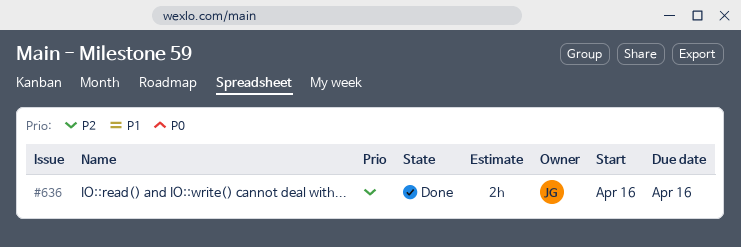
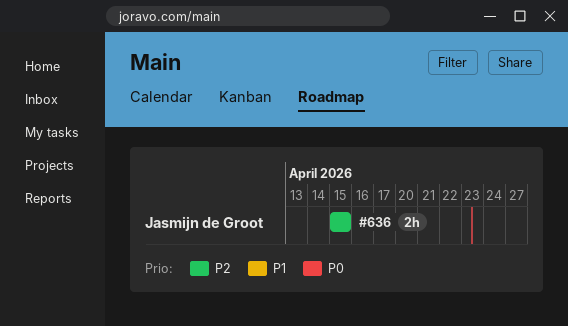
#636, start: Apr 16 -> Apr 15
#636, due: Apr 16 -> Apr 15

